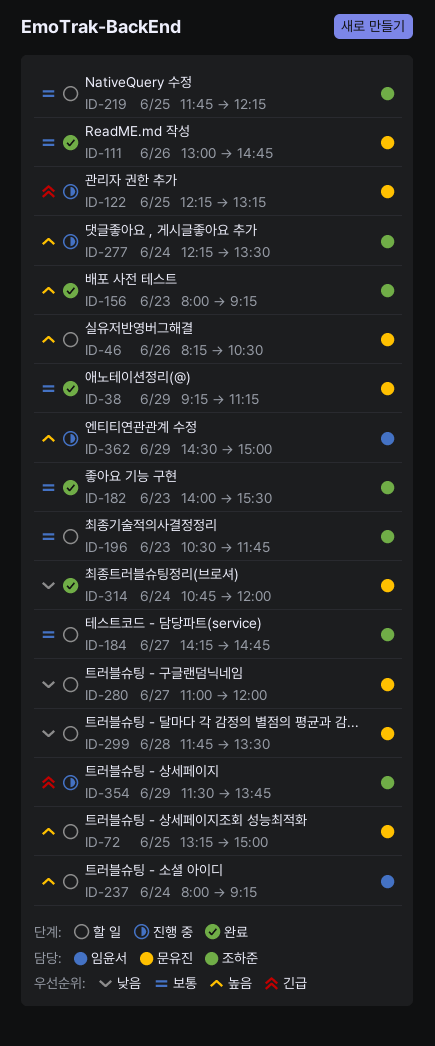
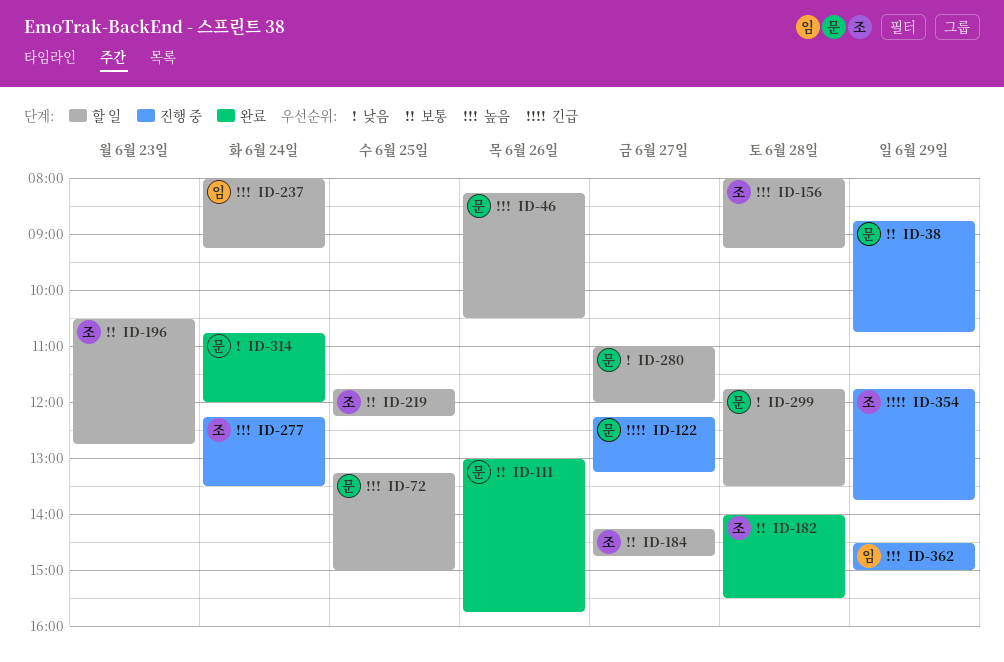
ID-38, status: 완료 -> 진행 중
ID-38, begins: 09:15 -> 08:45
ID-38, ends: 11:15 -> 10:45
ID-111, ends: 14:45 -> 15:45
ID-122, day: Jun 25 -> Jun 27
ID-156, status: 완료 -> 할 일
ID-156, day: Jun 23 -> Jun 28
ID-182, day: Jun 23 -> Jun 28
ID-196, ends: 11:45 -> 12:45
ID-354, begins: 11:30 -> 11:45

